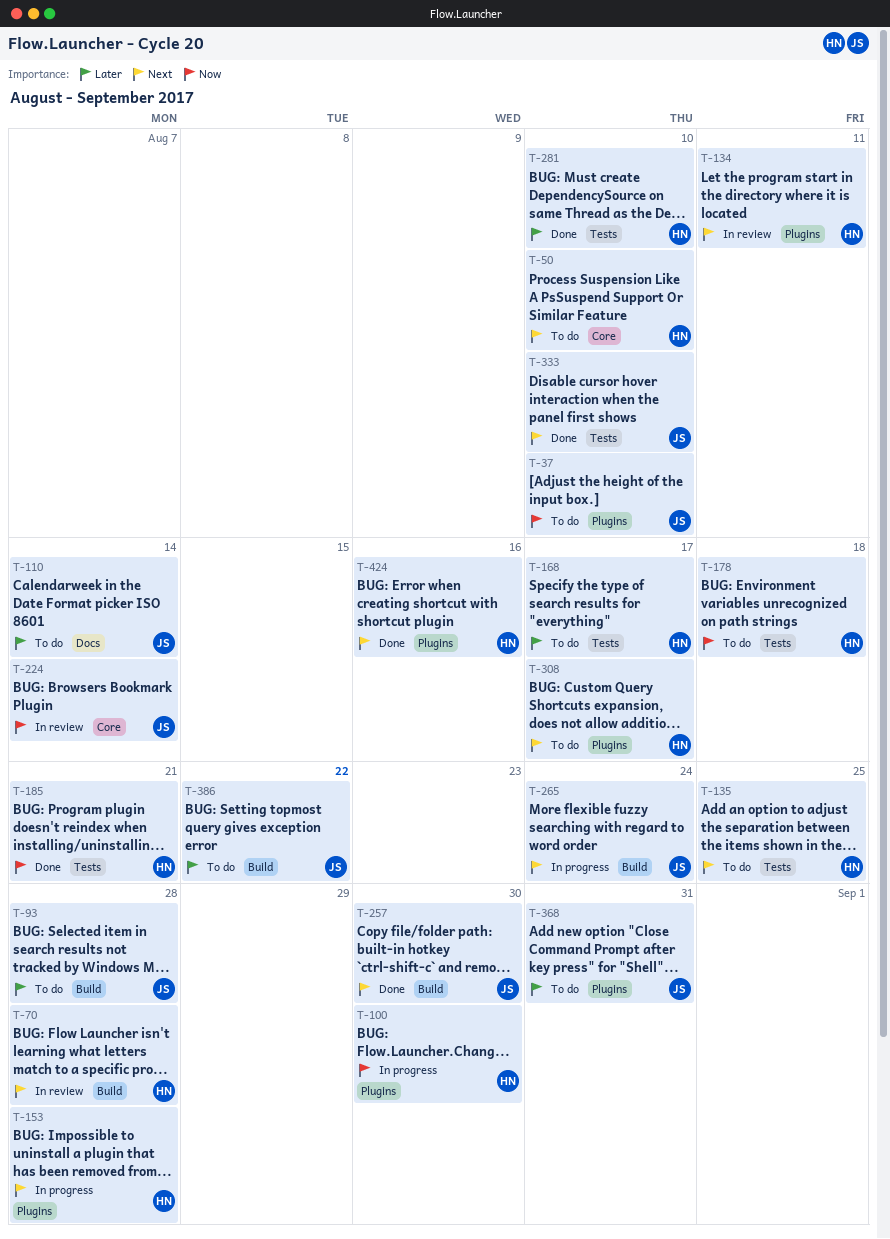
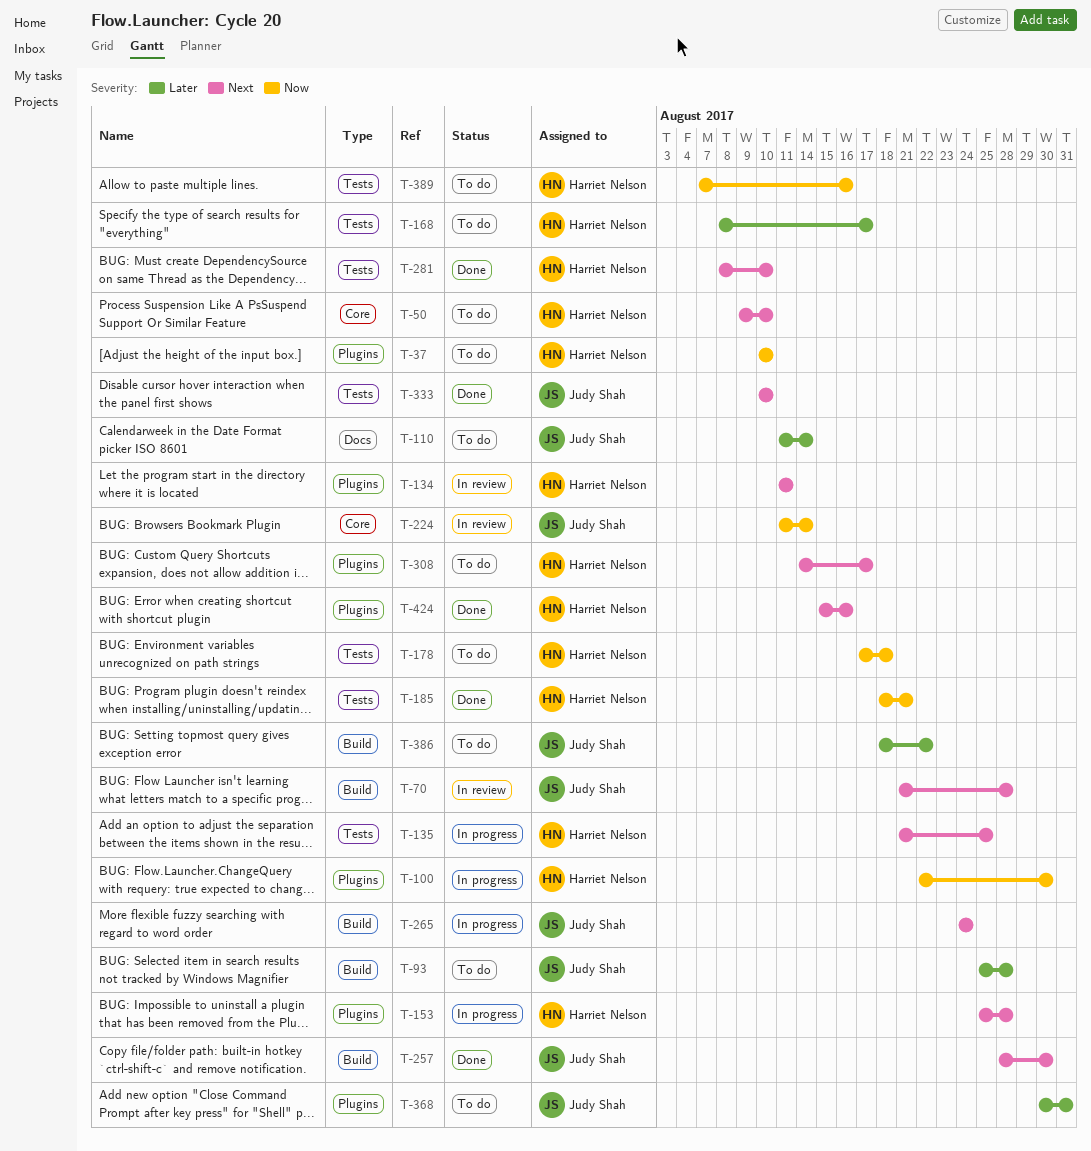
T-37, owner: Judy Shah -> Harriet Nelson
T-70, owner: Harriet Nelson -> Judy Shah
T-135, status: To do -> In progress
T-281, priority: Later -> Next
T-389: none -> present

